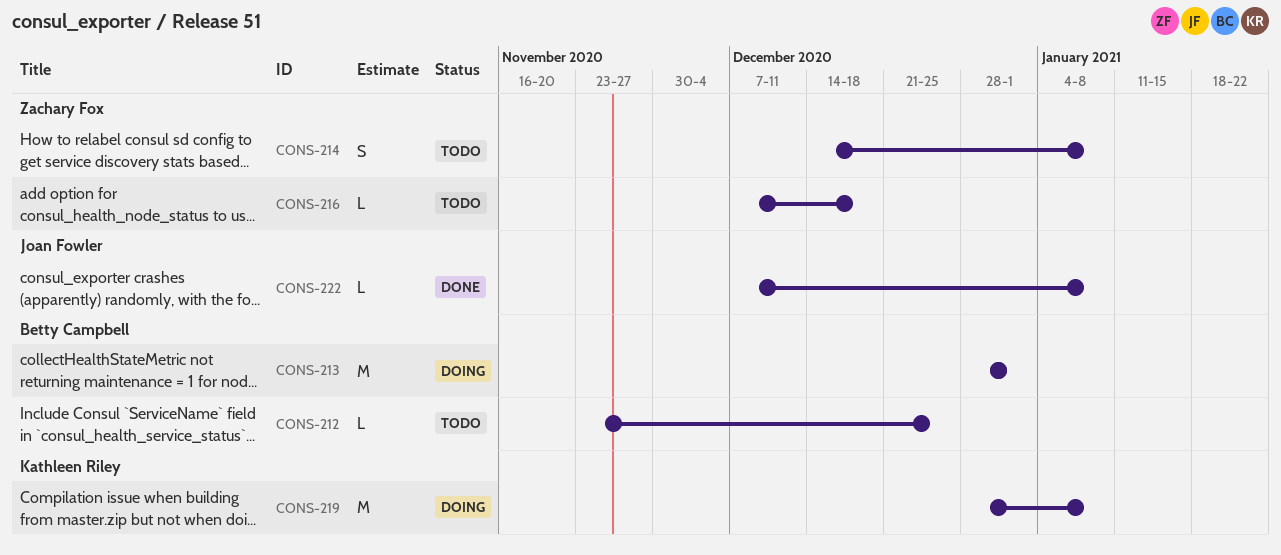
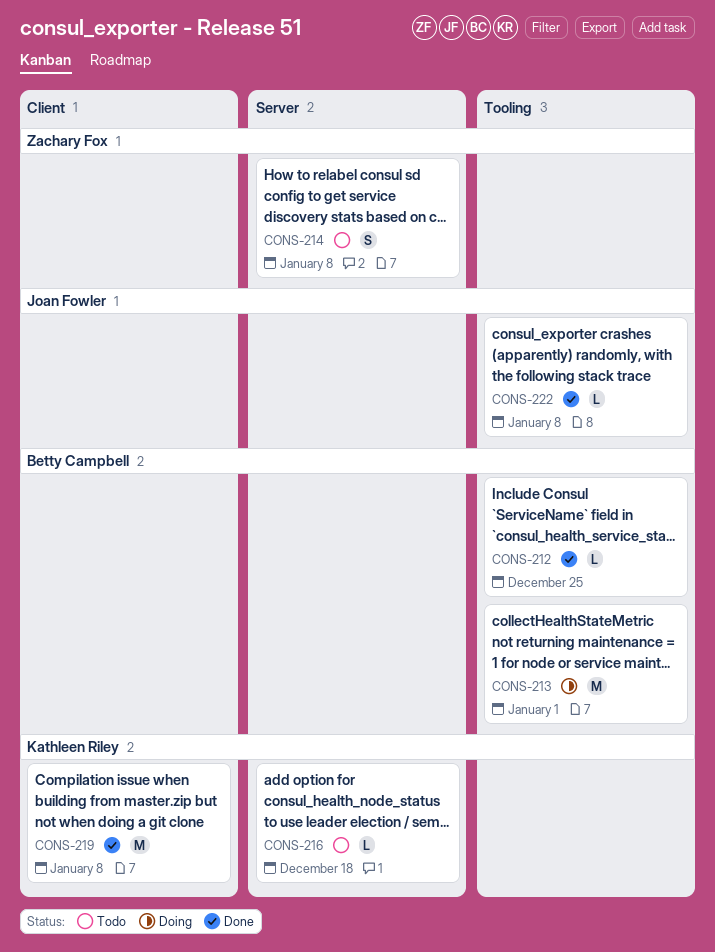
CONS-212, status: Todo -> Done
CONS-216, owner: Zachary Fox -> Kathleen Riley
CONS-219, status: Doing -> Done

